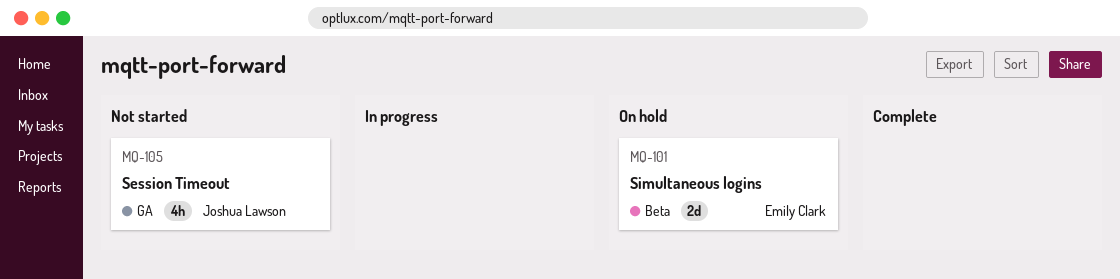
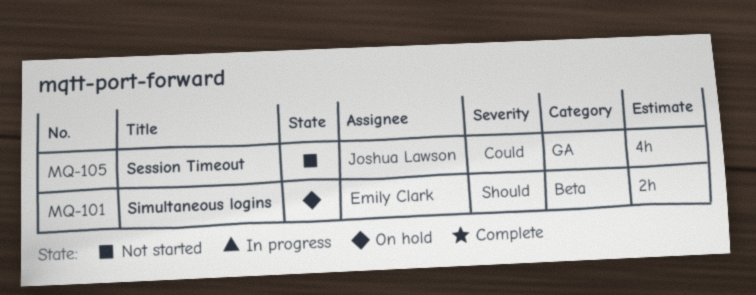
MQ-101, estimate: 2d -> 2h

